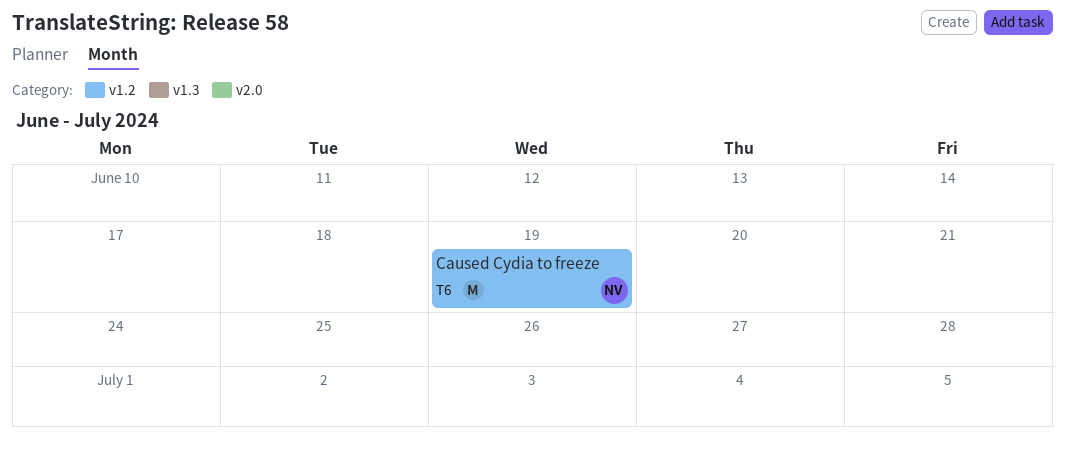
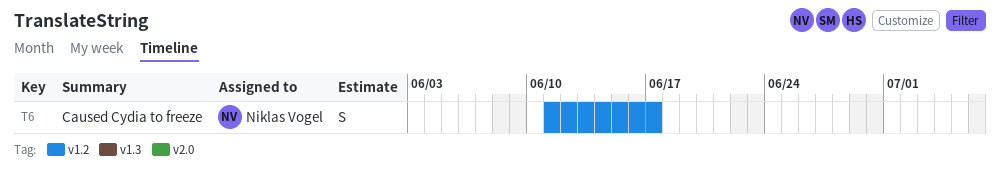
T6, estimate: M -> S
T6, due: Jun 19 -> Jun 17

